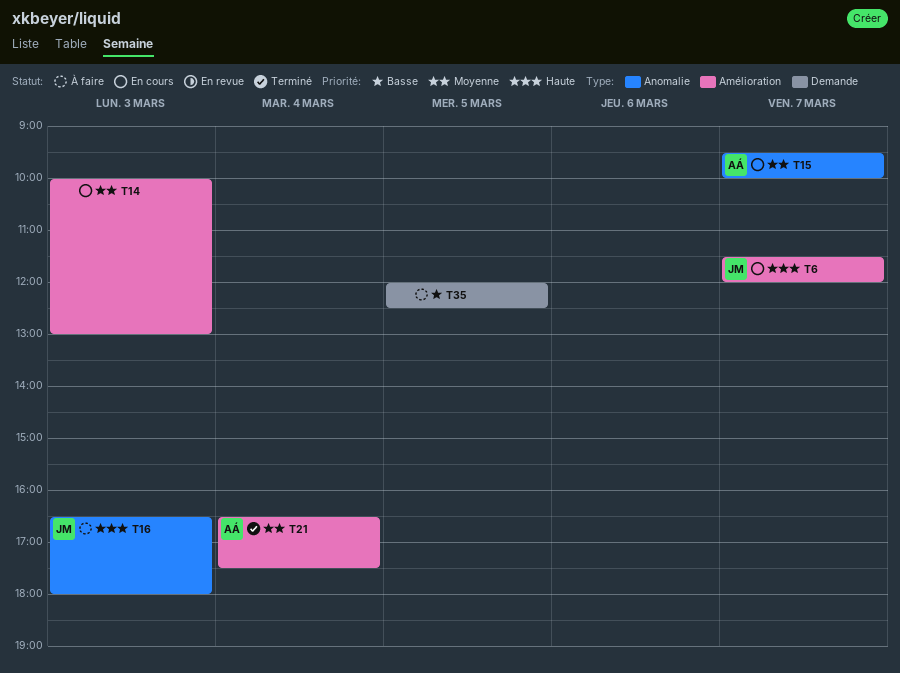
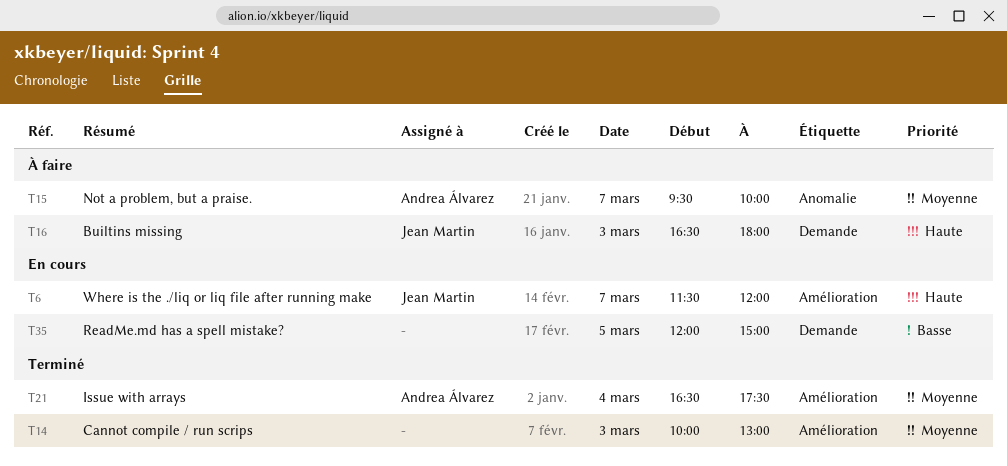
T14, status: En cours -> Terminé
T15, status: En cours -> À faire
T16, label: Anomalie -> Demande
T35, status: À faire -> En cours
T35, ends: 12:30 -> 15:00

